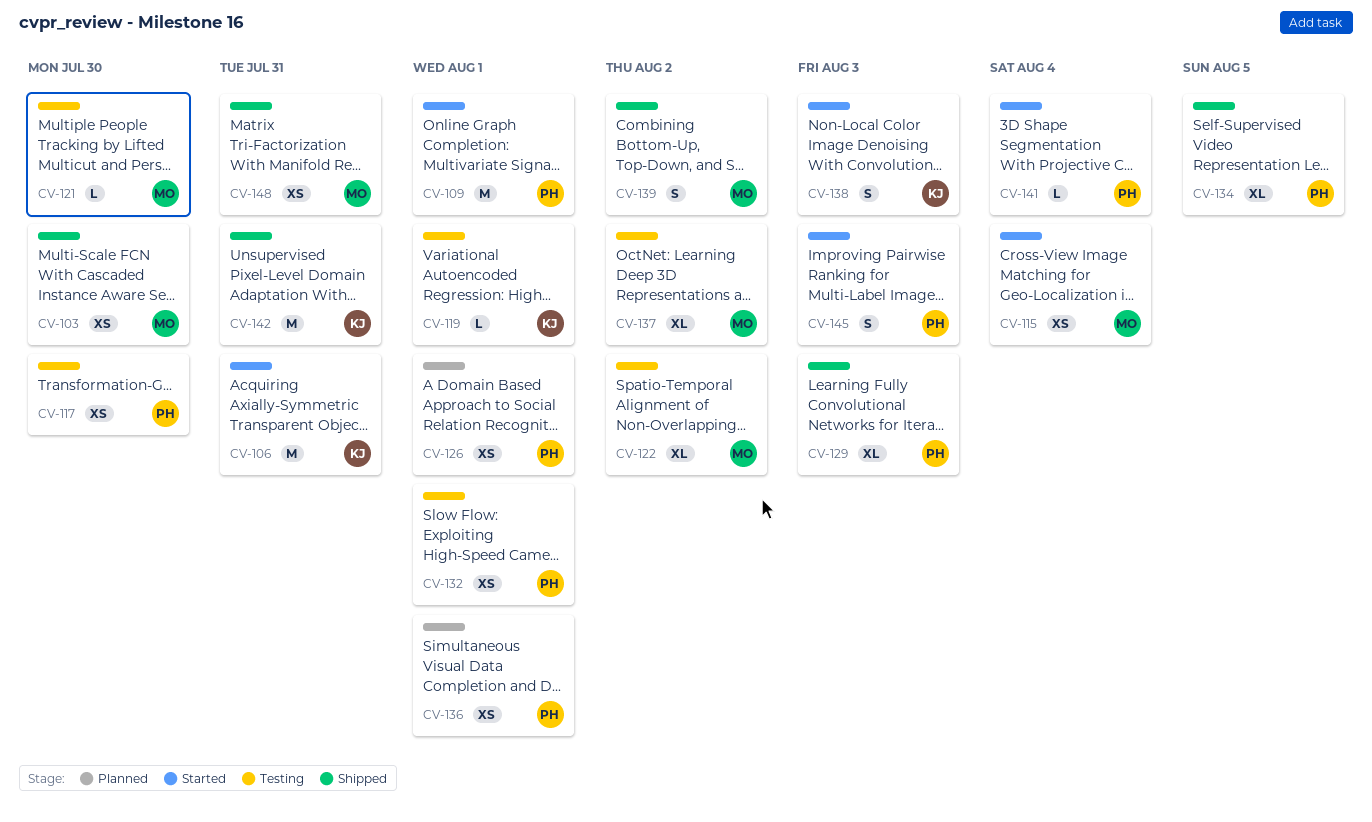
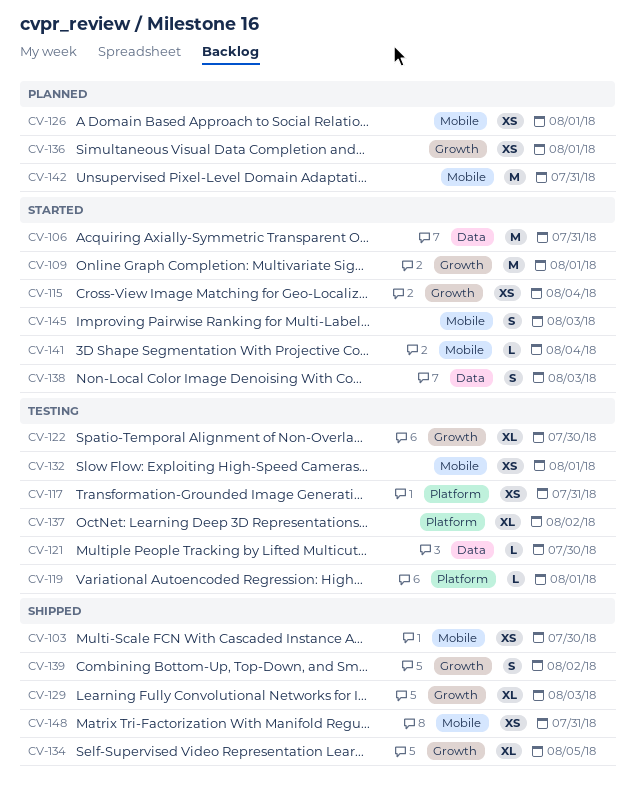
CV-117, due: Jul 30 -> Jul 31
CV-122, due: Aug 2 -> Jul 30
CV-142, status: Shipped -> Planned

